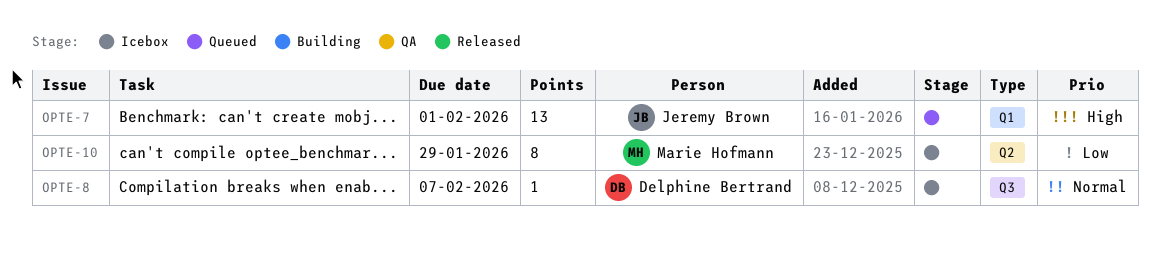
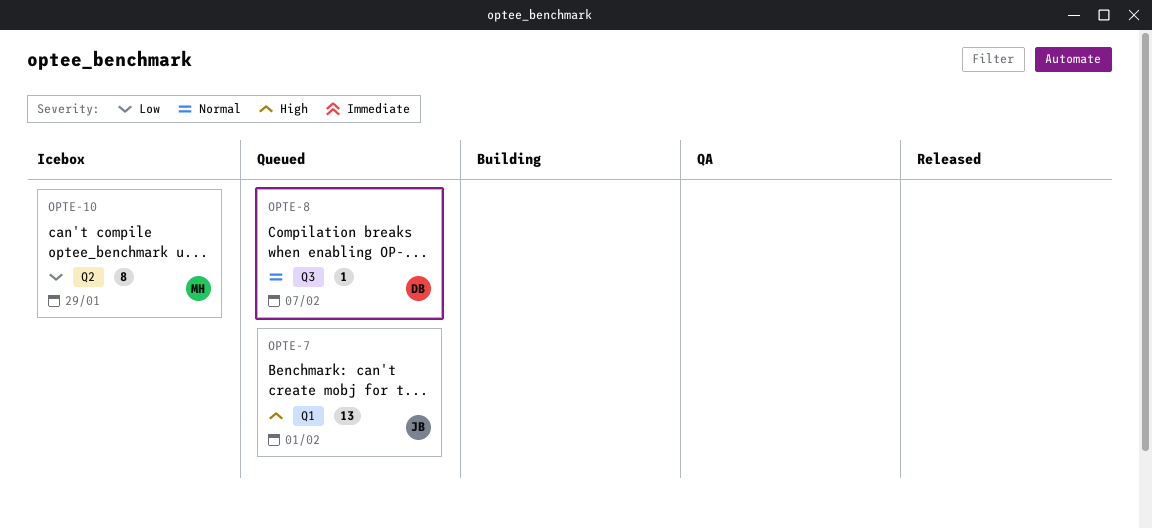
OPTE-8, status: Icebox -> Queued

